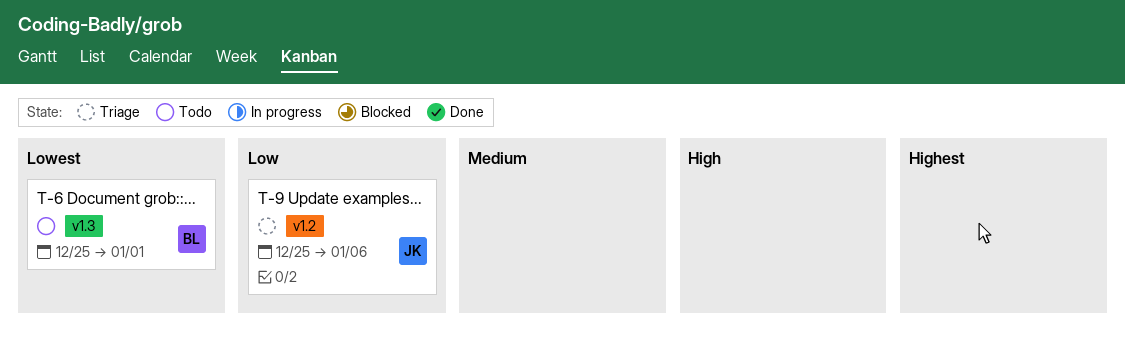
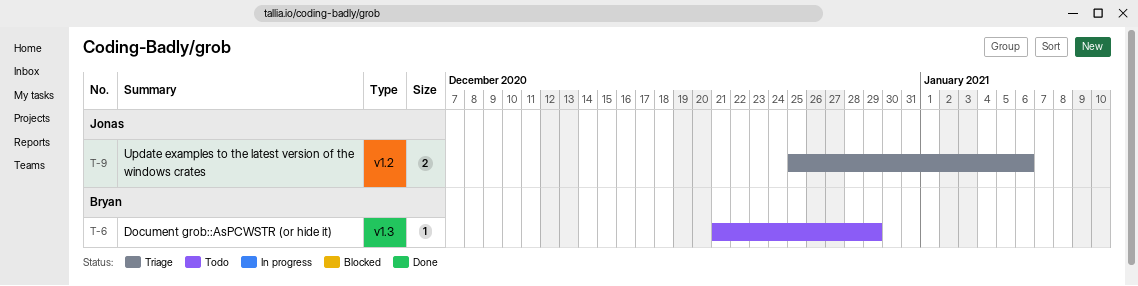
T-6, start: Dec 25 -> Dec 21
T-6, due: Jan 1 -> Dec 29

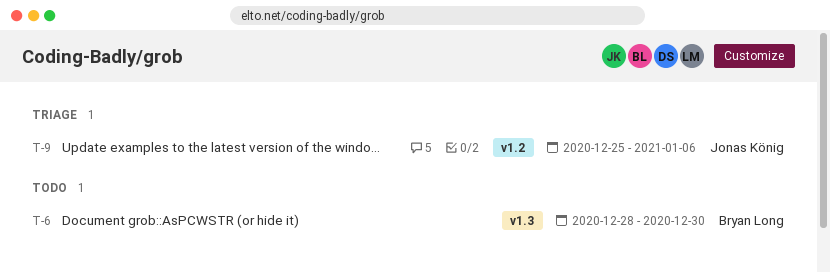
T-6, start: Dec 21 -> Dec 28
T-6, due: Dec 29 -> Dec 30

